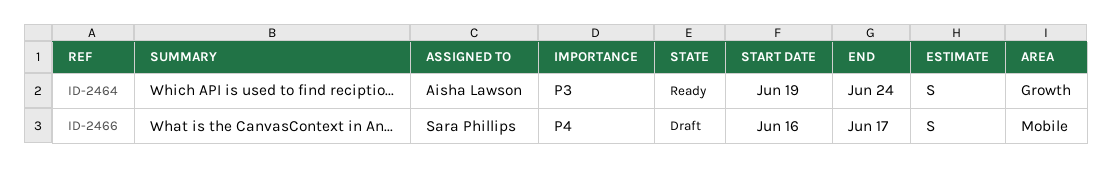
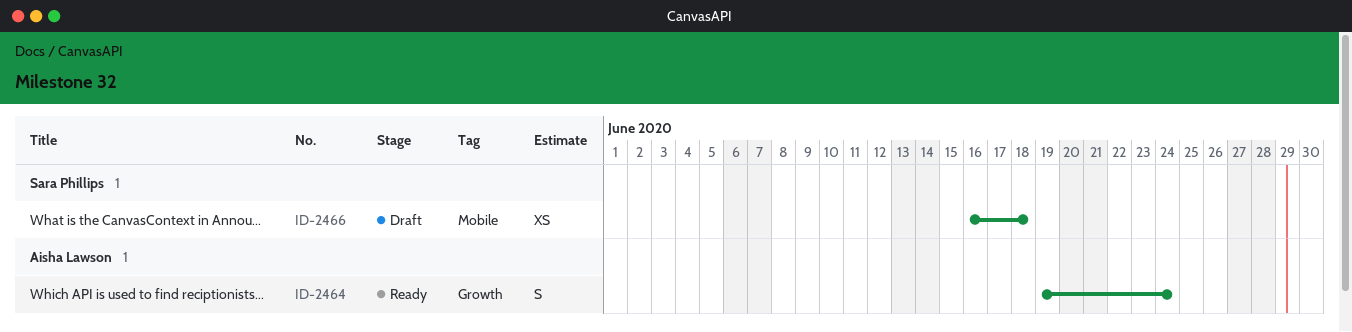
ID-2466, estimate: S -> XS
ID-2466, due: Jun 17 -> Jun 18

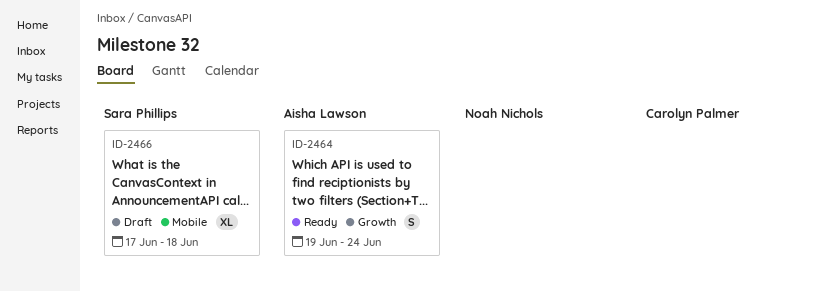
ID-2466, estimate: XS -> XL
ID-2466, start: Jun 16 -> Jun 17

